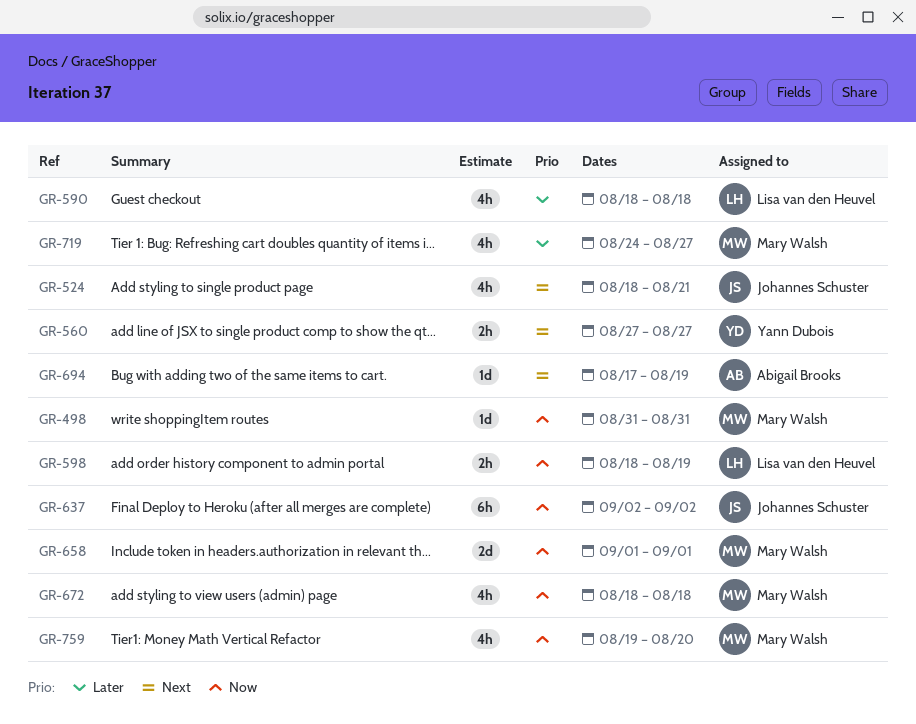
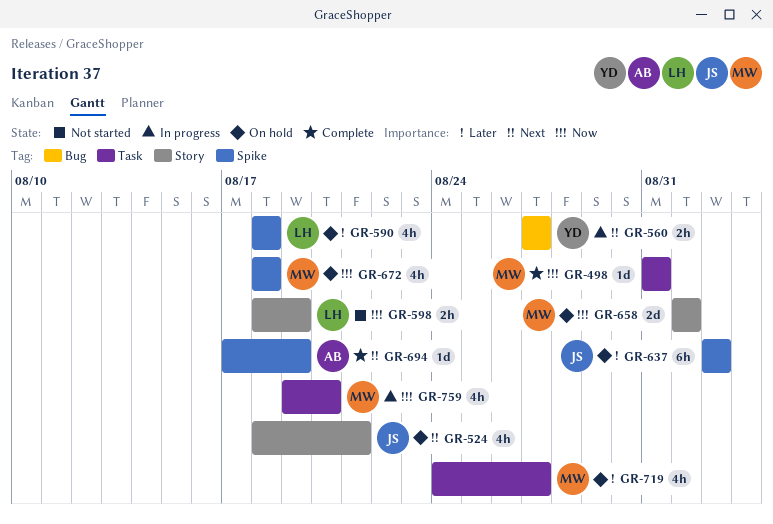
GR-637, priority: Now -> Later

